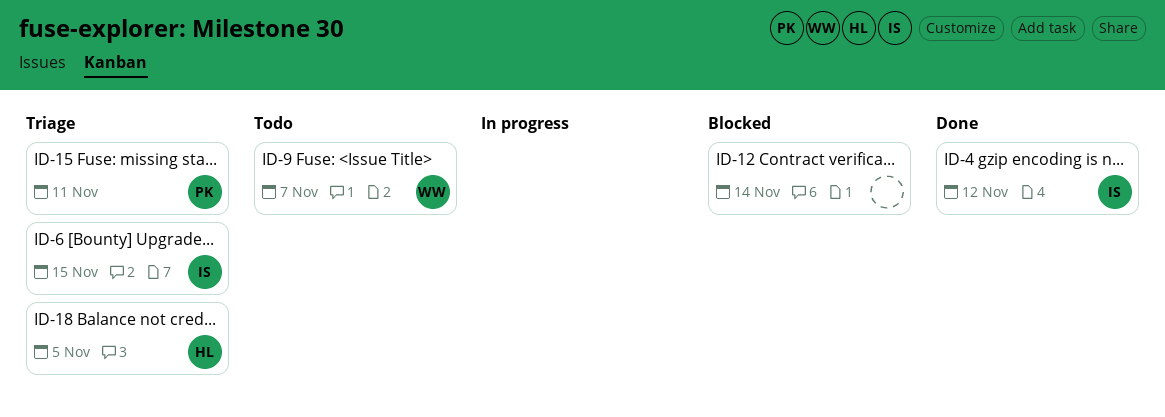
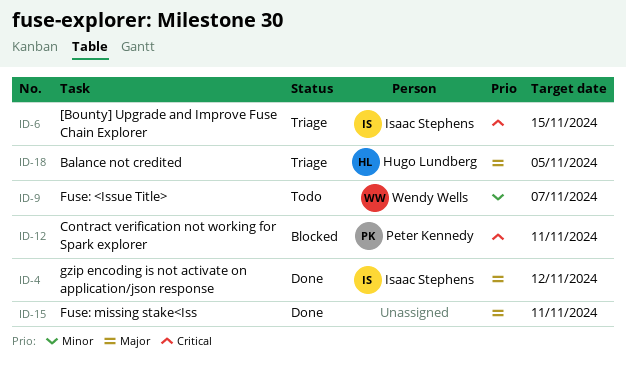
ID-12, owner: none -> Peter Kennedy
ID-12, due: Nov 14 -> Nov 11
ID-15, status: Triage -> Done
ID-15, owner: Peter Kennedy -> none

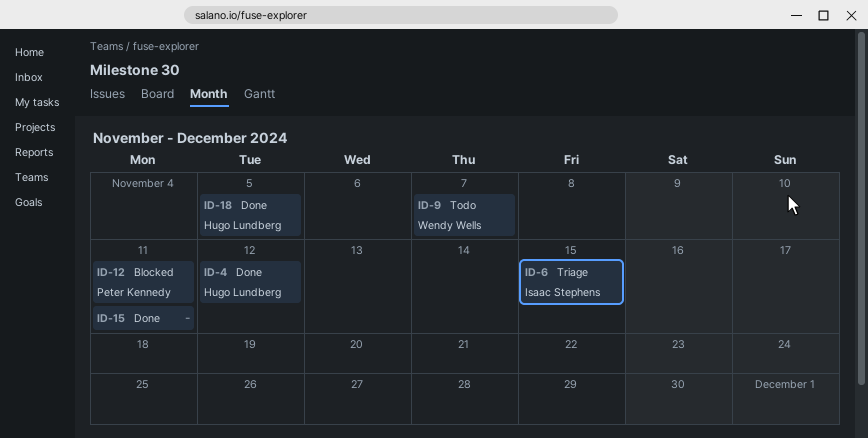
ID-4, owner: Isaac Stephens -> Hugo Lundberg
ID-18, status: Triage -> Done

